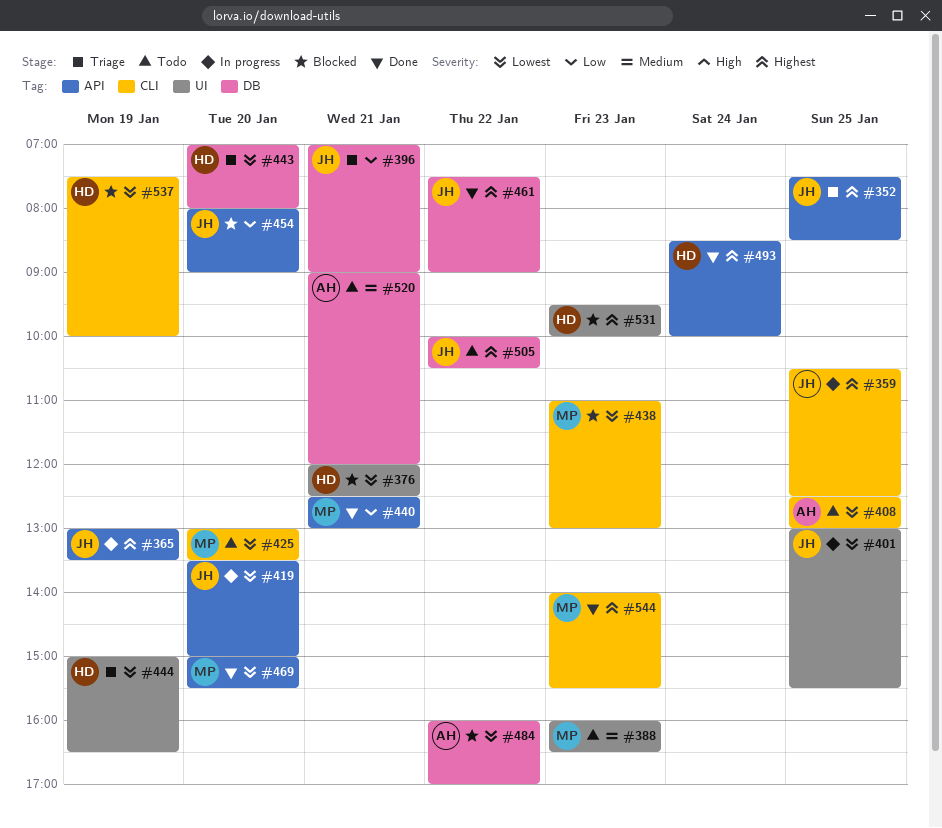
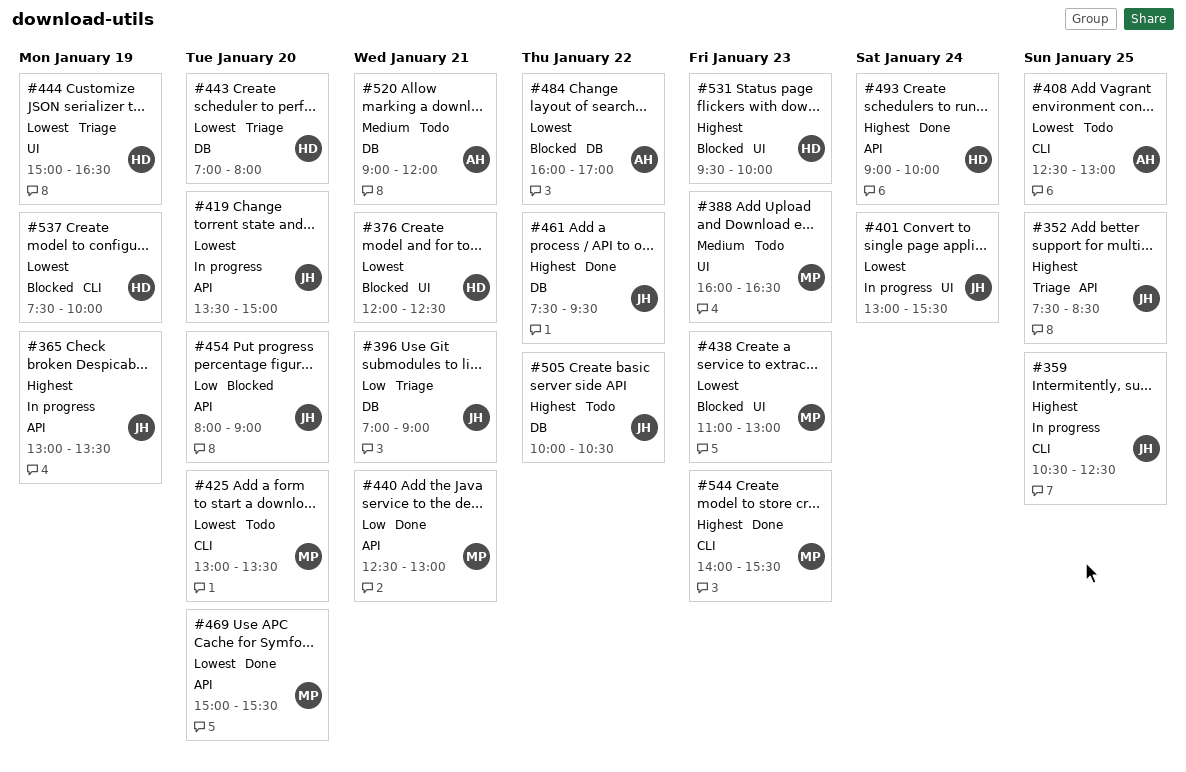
#401, day: Jan 25 -> Jan 24
#438, label: CLI -> UI
#461, ends: 09:00 -> 09:30
#493, begins: 08:30 -> 09:00

